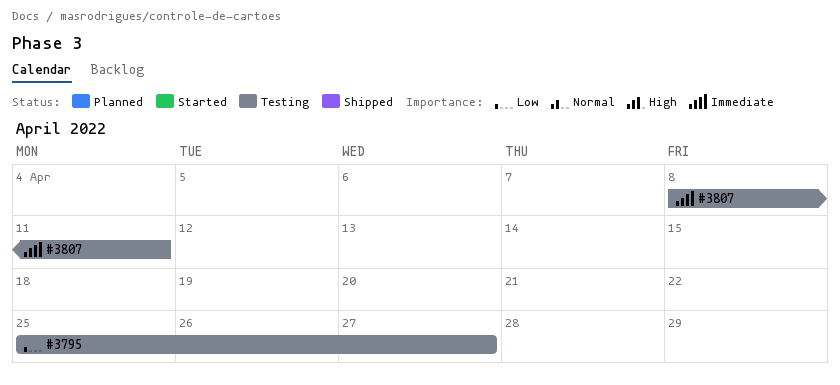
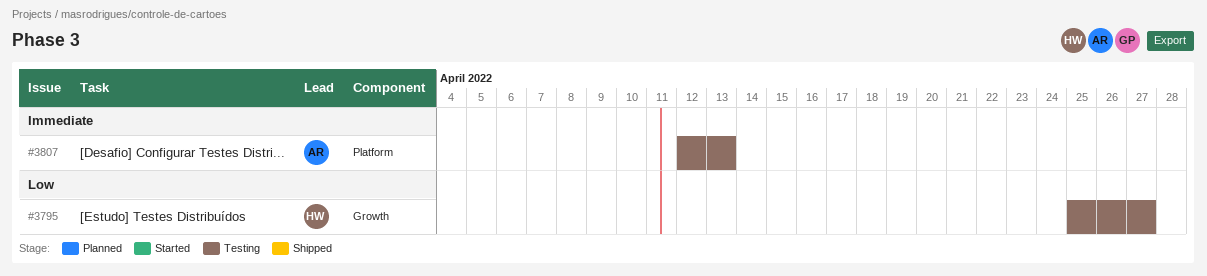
#3807, start: Apr 8 -> Apr 12
#3807, due: Apr 11 -> Apr 13

